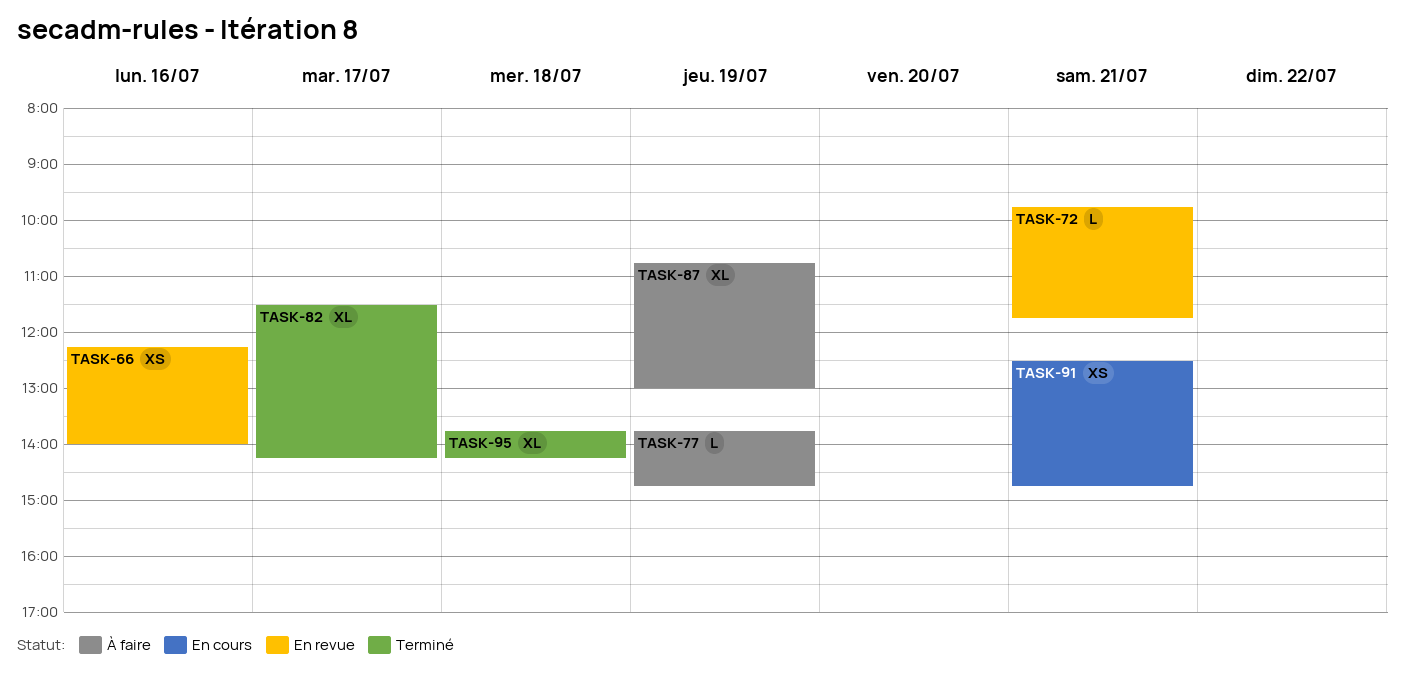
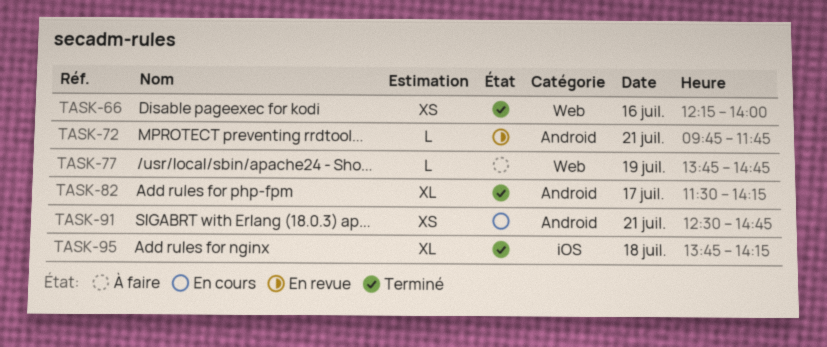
TASK-66, status: En revue -> Terminé
TASK-87: present -> none

